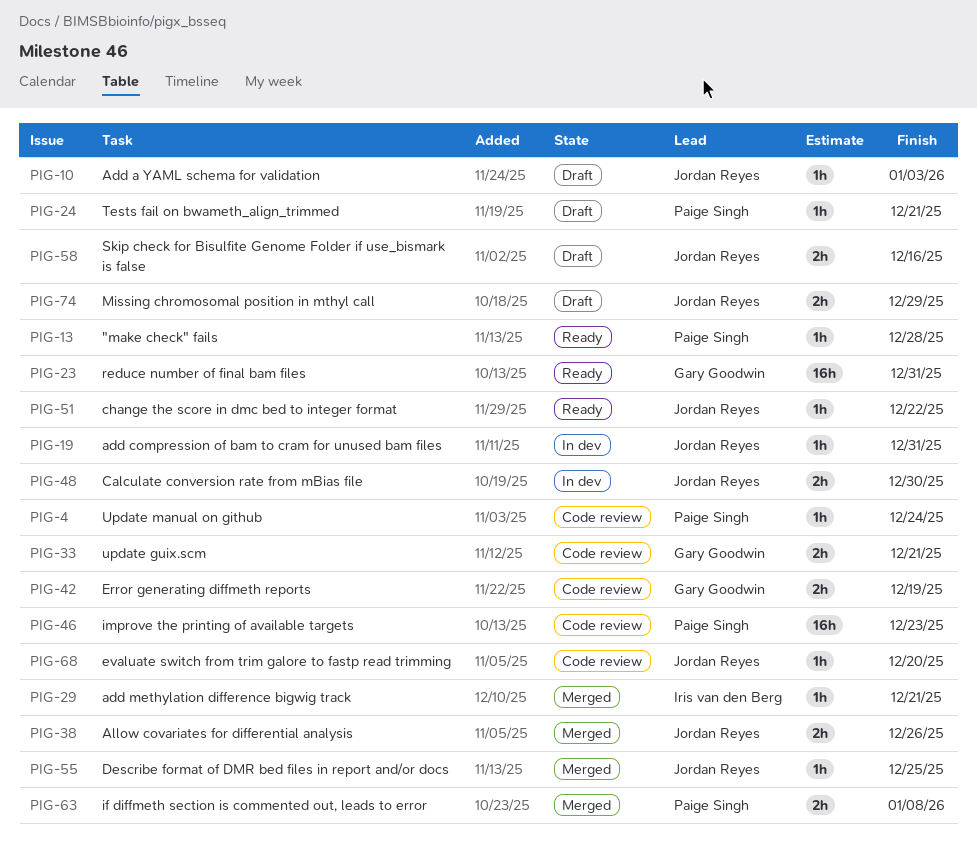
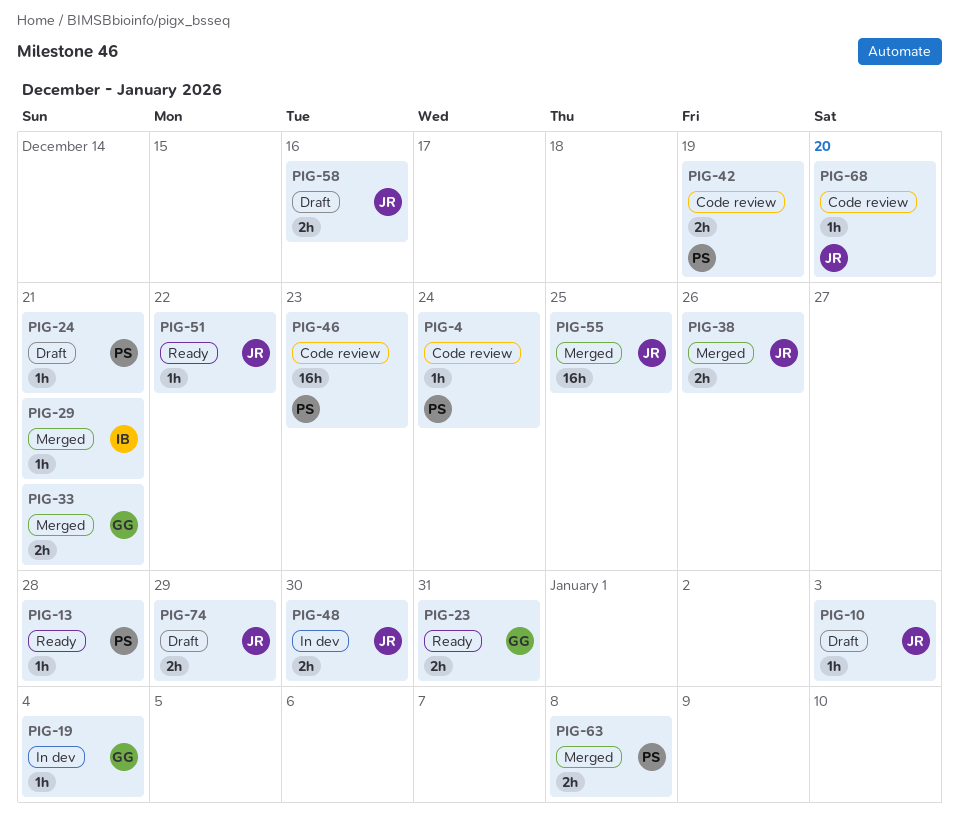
PIG-19, owner: Jordan Reyes -> Gary Goodwin
PIG-19, due: Dec 31 -> Jan 4
PIG-23, estimate: 16h -> 2h
PIG-33, status: Code review -> Merged
PIG-42, owner: Gary Goodwin -> Paige Singh
PIG-55, estimate: 1h -> 16h

